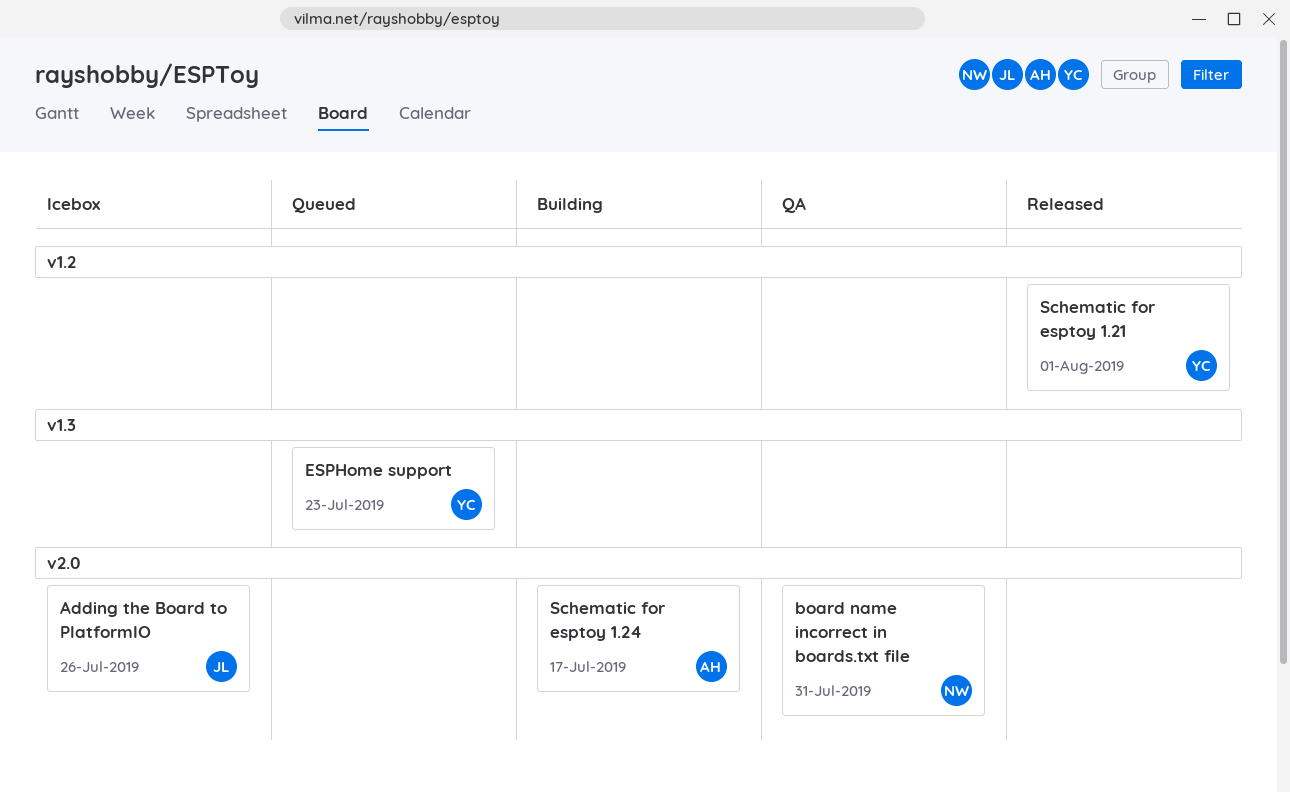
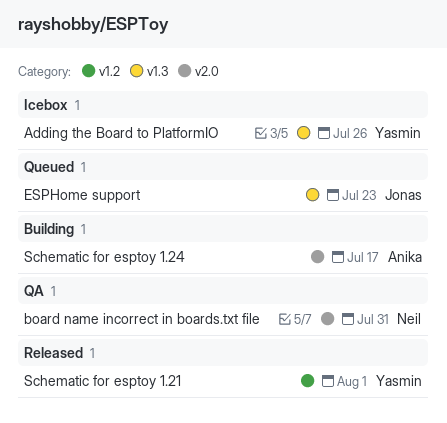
Adding the Board to PlatformIO, owner: Jonas -> Yasmin
Adding the Board to PlatformIO, label: v2.0 -> v1.3
ESPHome support, owner: Yasmin -> Jonas

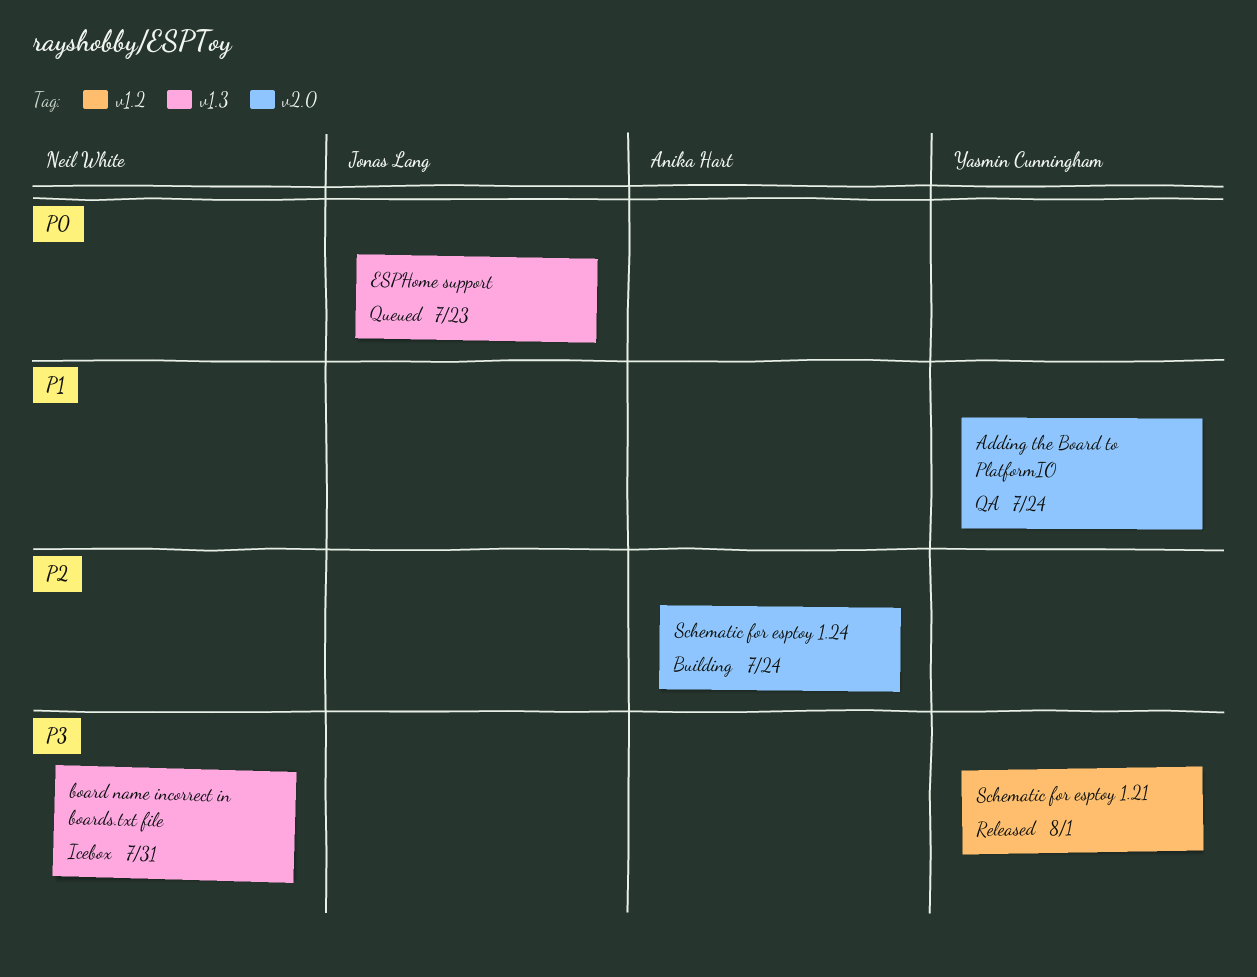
Adding the Board to PlatformIO, status: Icebox -> QA
Adding the Board to PlatformIO, label: v1.3 -> v2.0
Adding the Board to PlatformIO, due: Jul 26 -> Jul 24
board name incorrect in boards.txt file, status: QA -> Icebox
board name incorrect in boards.txt file, label: v2.0 -> v1.3
Schematic for esptoy 1.24, due: Jul 17 -> Jul 24

